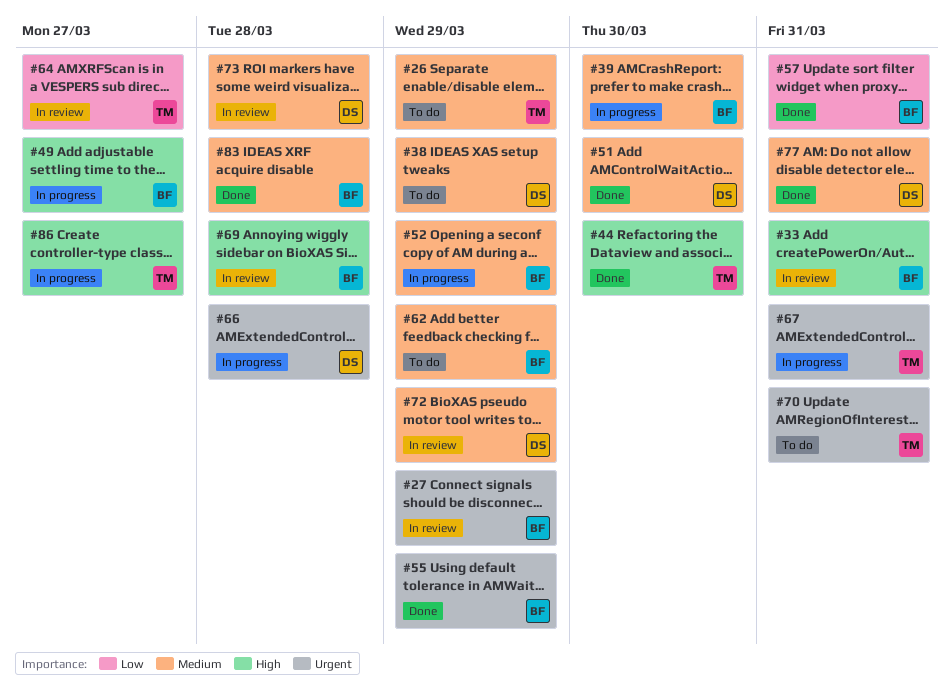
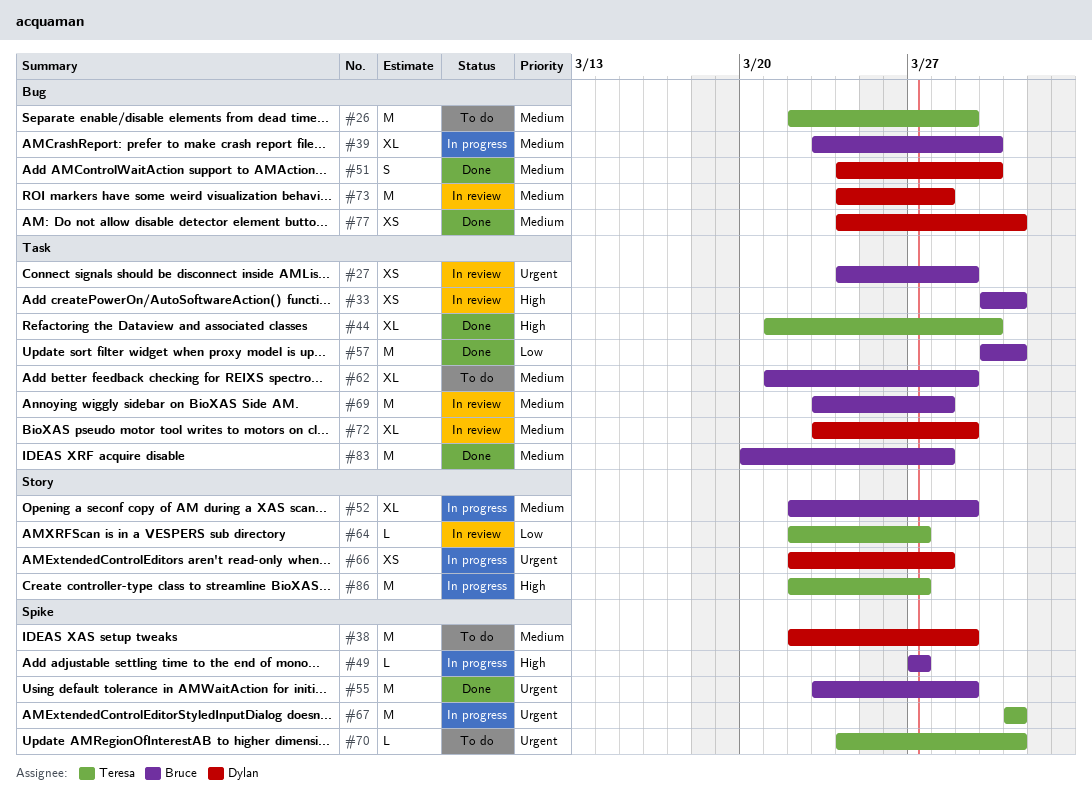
#69, priority: High -> Medium

